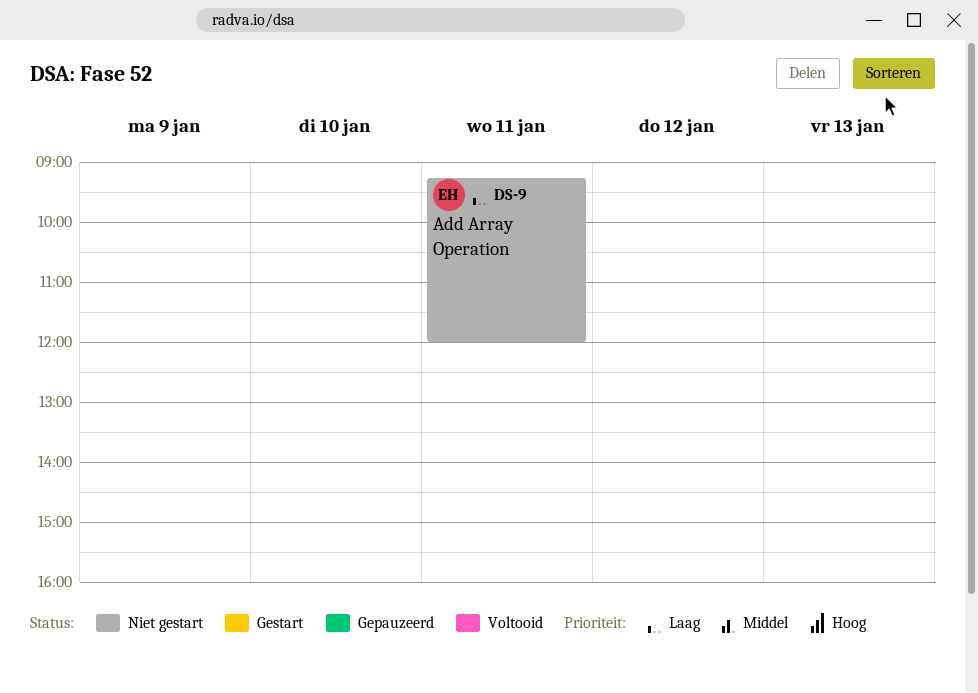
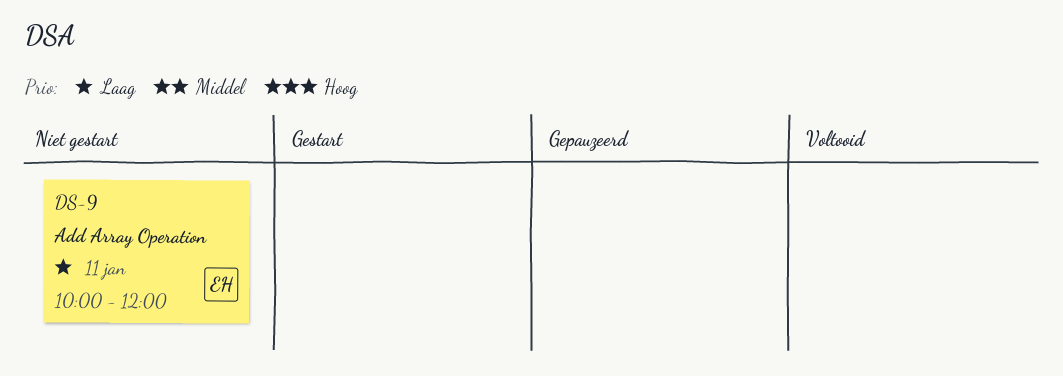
DS-9, begins: 09:15 -> 10:00

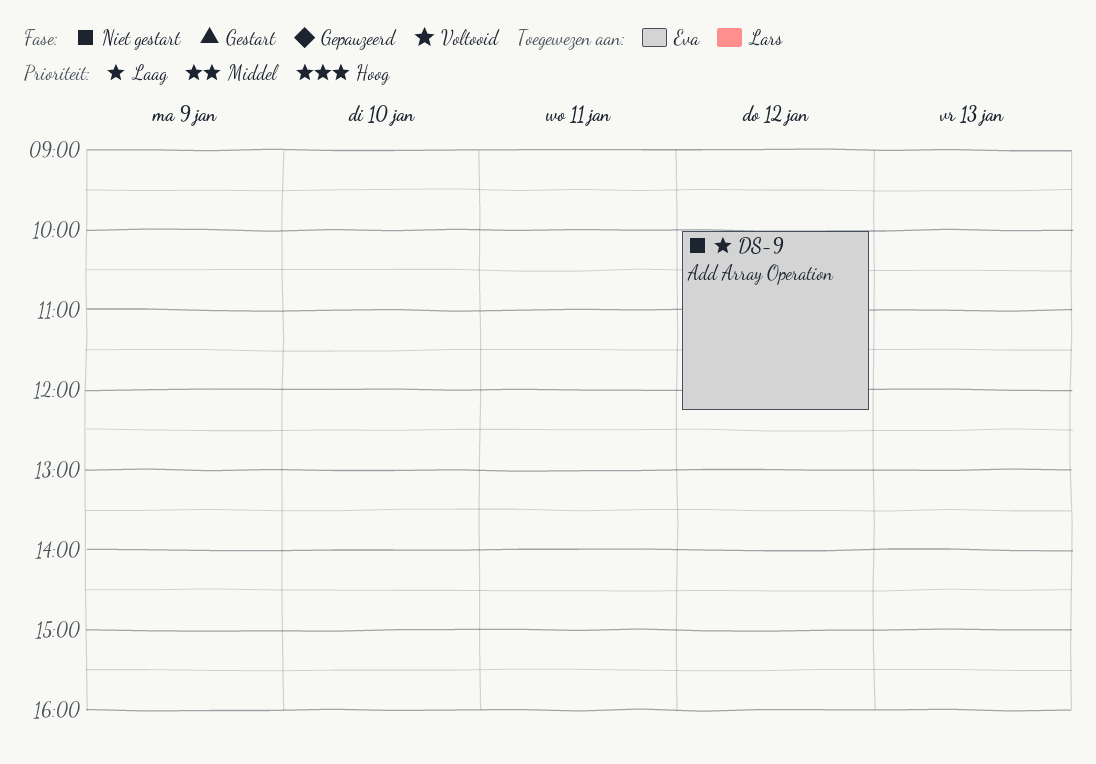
DS-9, day: Jan 11 -> Jan 12
DS-9, ends: 12:00 -> 12:15

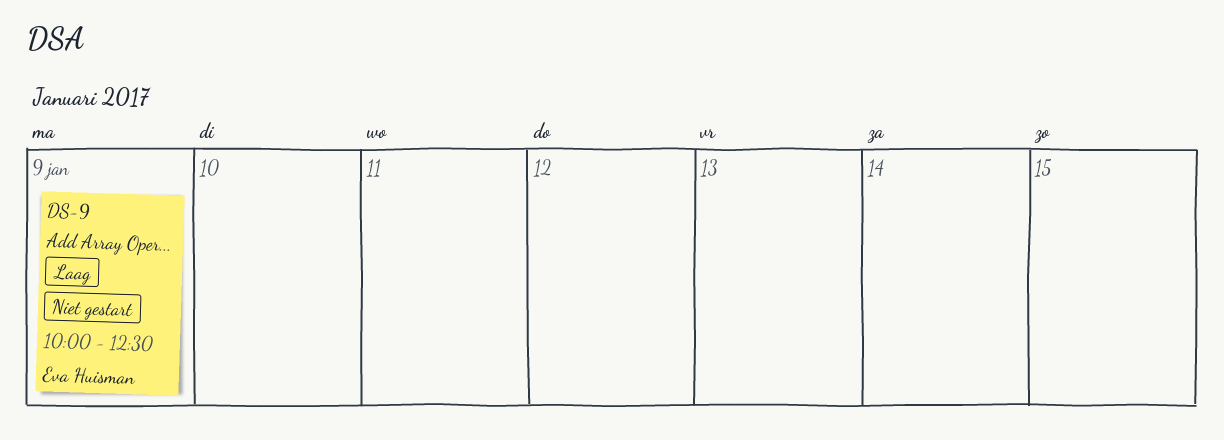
DS-9, day: Jan 12 -> Jan 9
DS-9, ends: 12:15 -> 12:30

